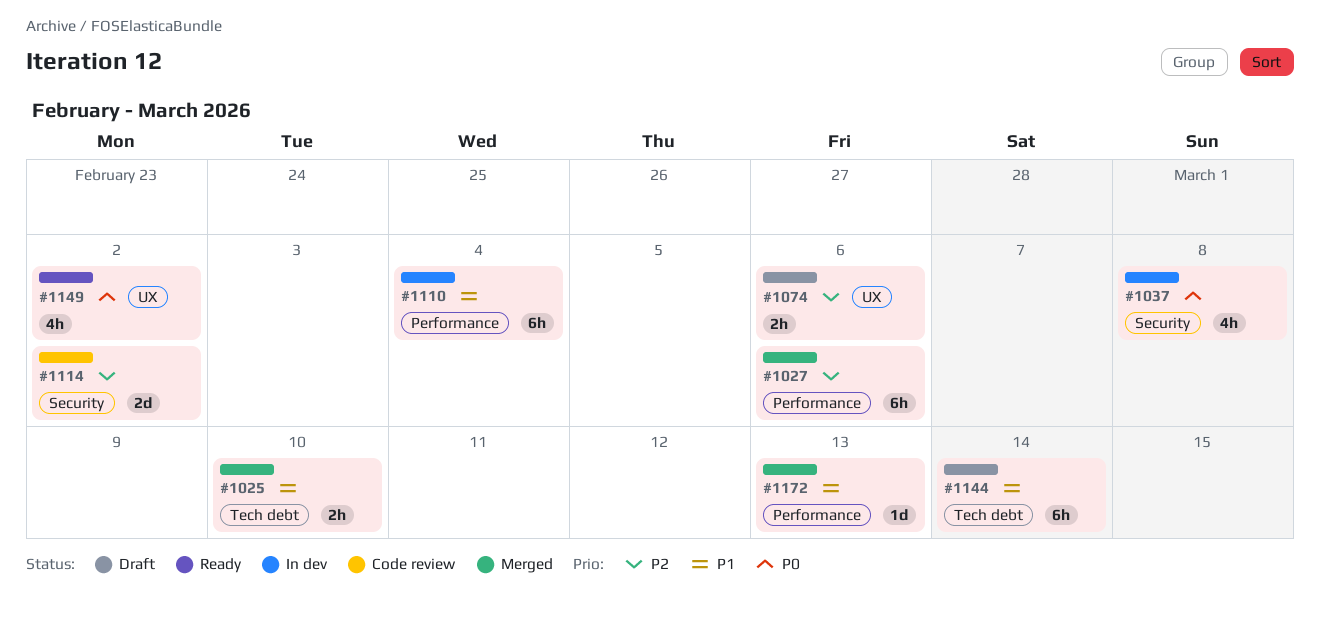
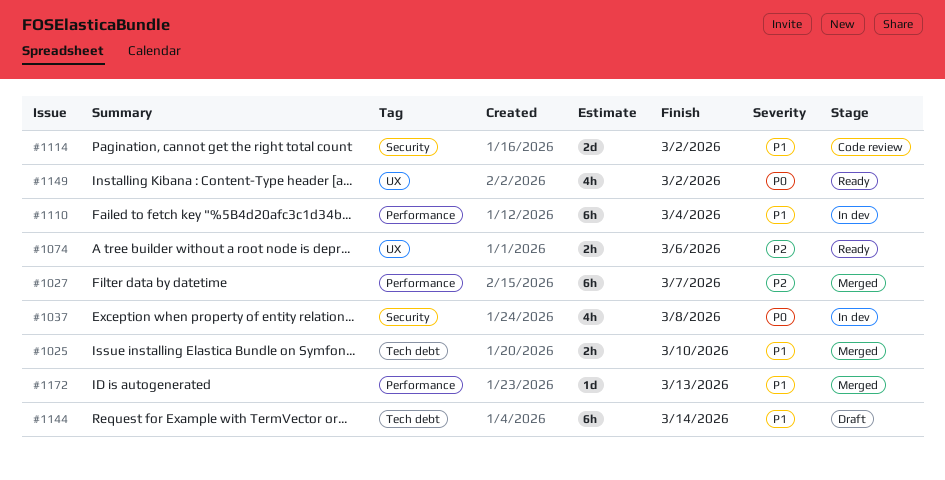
#1027, due: Mar 6 -> Mar 7
#1074, status: Draft -> Ready
#1114, priority: P2 -> P1

